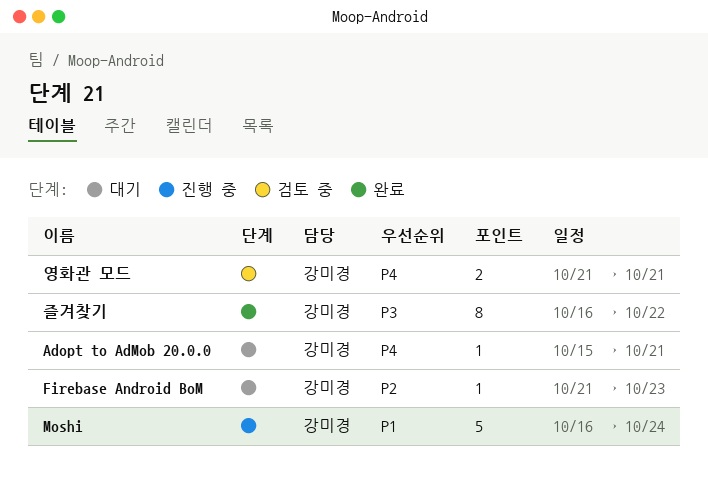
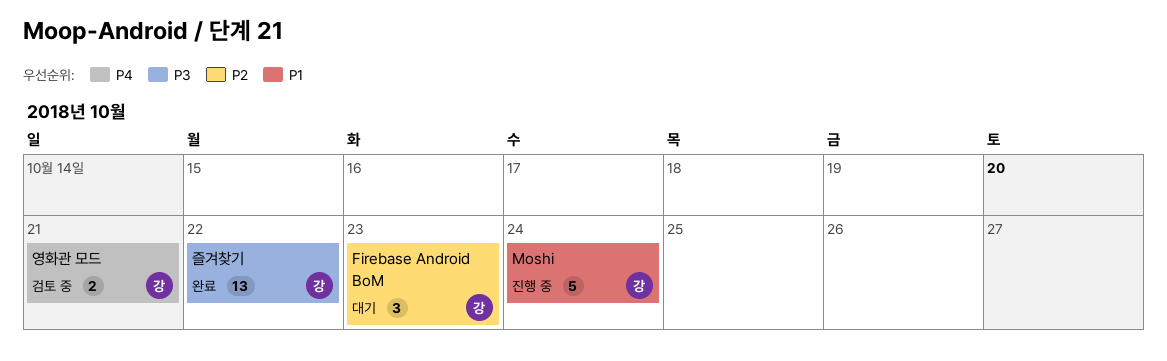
Adopt to AdMob 20.0.0: present -> none
Firebase Android BoM, estimate: 1 -> 3
즐겨찾기, estimate: 8 -> 13

